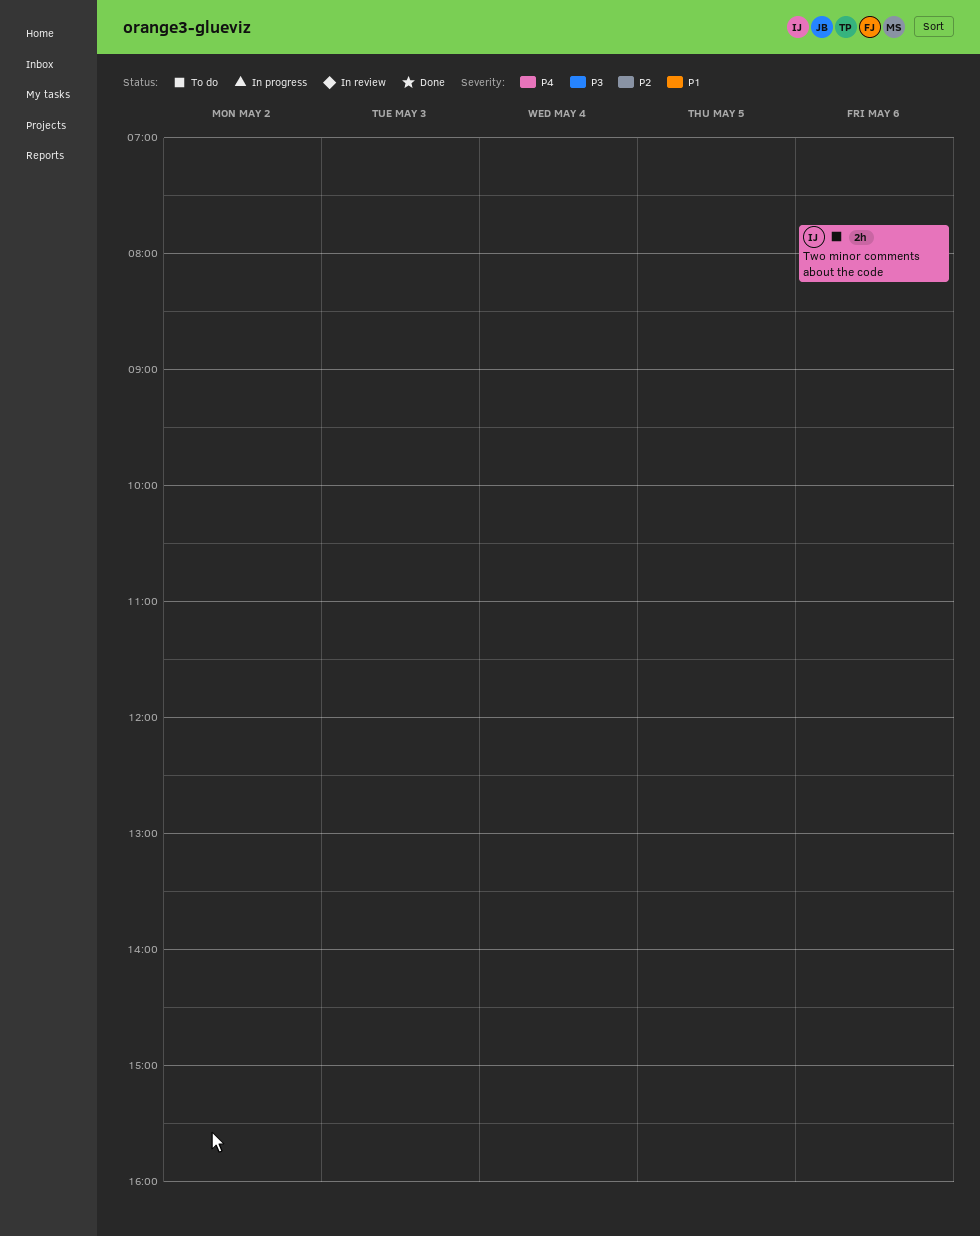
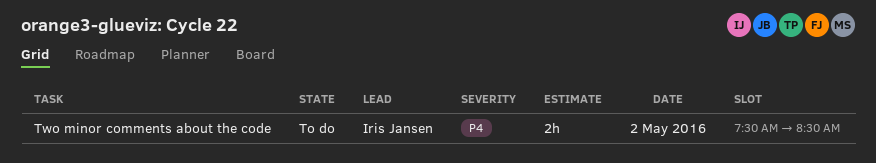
Two minor comments about the code, day: May 6 -> May 2
Two minor comments about the code, begins: 07:45 -> 07:30
Two minor comments about the code, ends: 08:15 -> 08:30

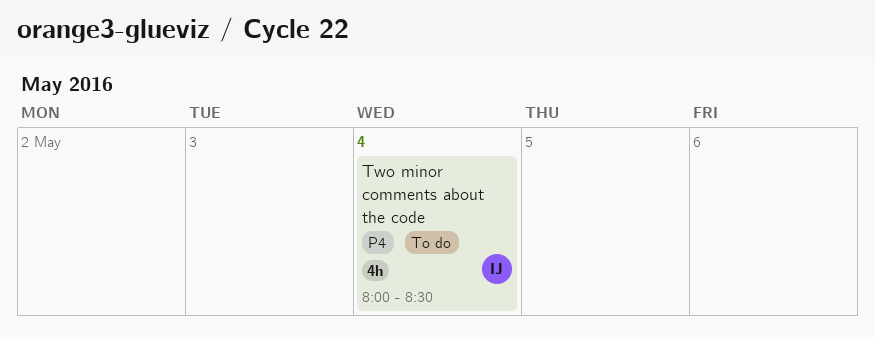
Two minor comments about the code, estimate: 2h -> 4h
Two minor comments about the code, day: May 2 -> May 4
Two minor comments about the code, begins: 07:30 -> 08:00

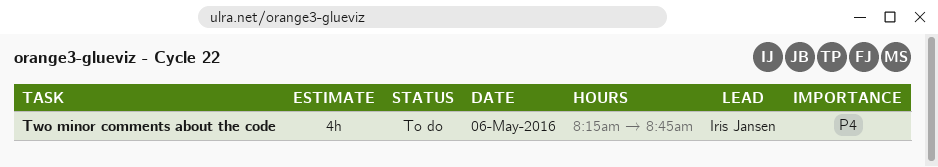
Two minor comments about the code, day: May 4 -> May 6
Two minor comments about the code, begins: 08:00 -> 08:15
Two minor comments about the code, ends: 08:30 -> 08:45

